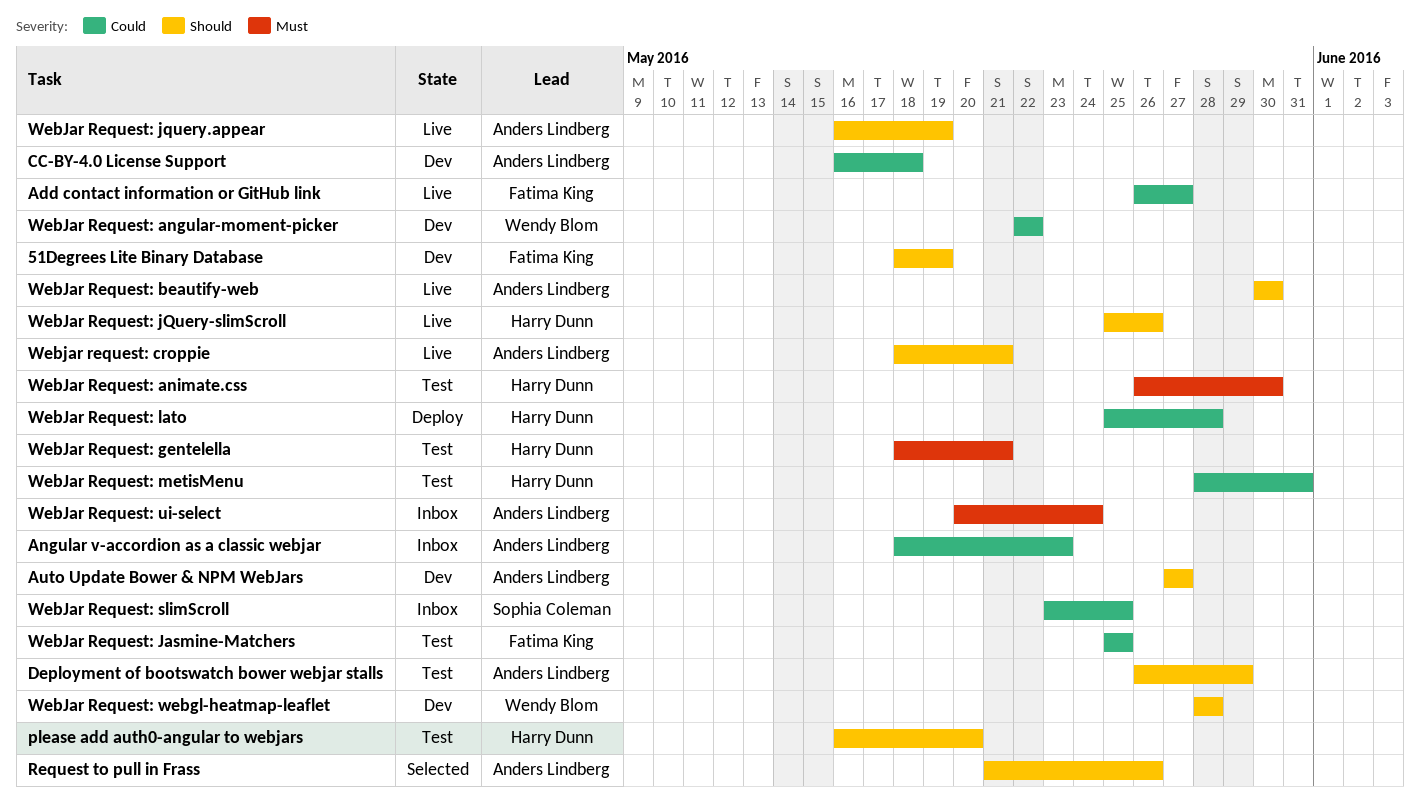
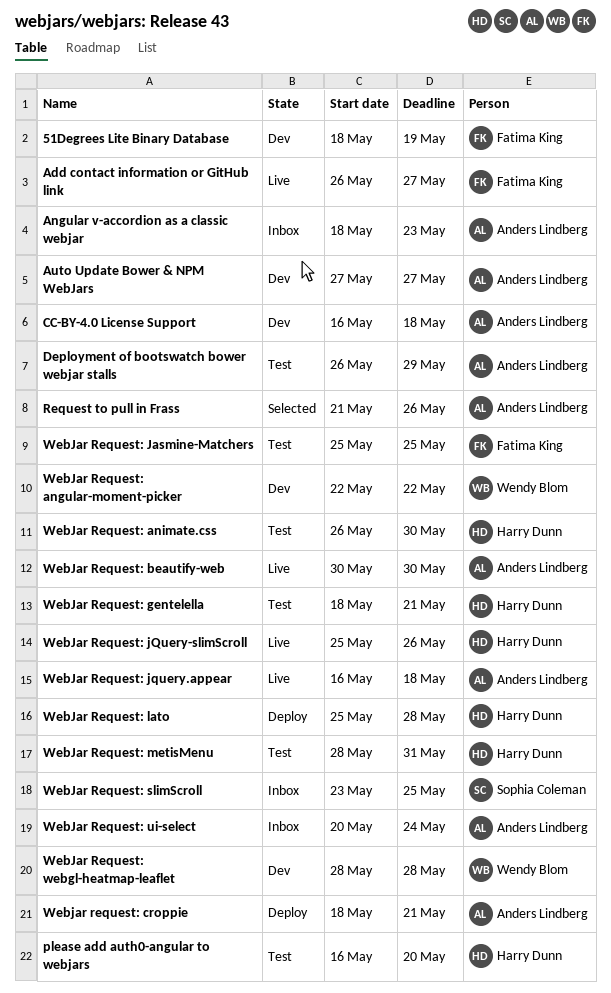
Webjar request: croppie, status: Live -> Deploy
WebJar Request: jquery.appear, due: May 19 -> May 18

